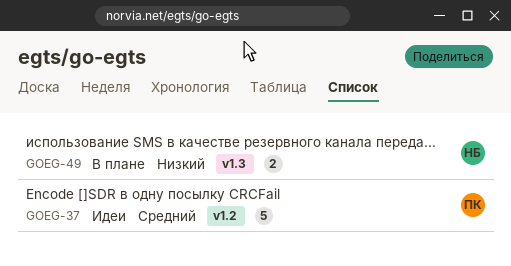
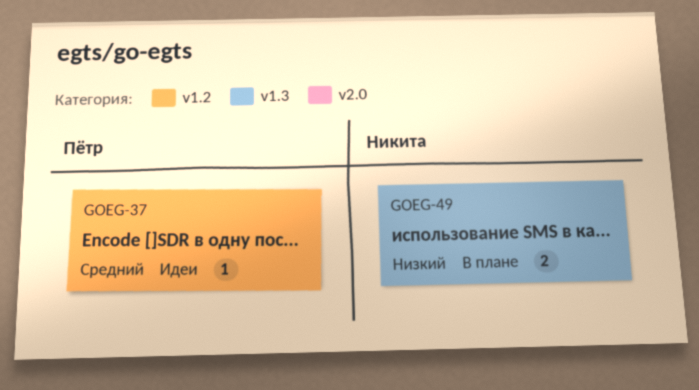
GOEG-37, estimate: 5 -> 1

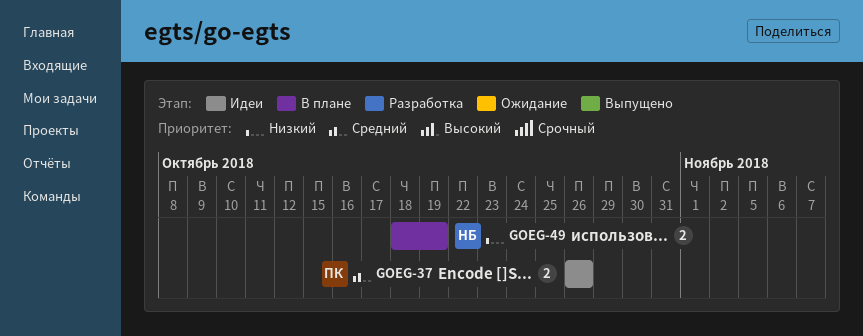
GOEG-37, estimate: 1 -> 2

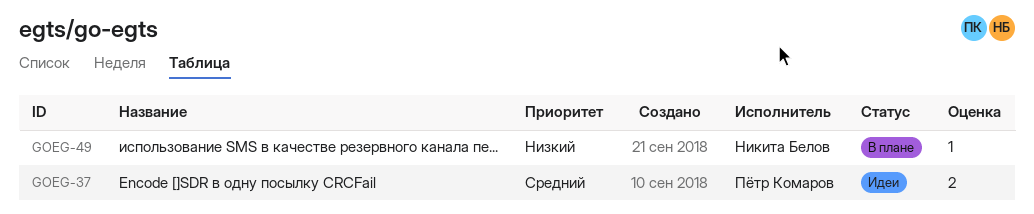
GOEG-49, estimate: 2 -> 1

